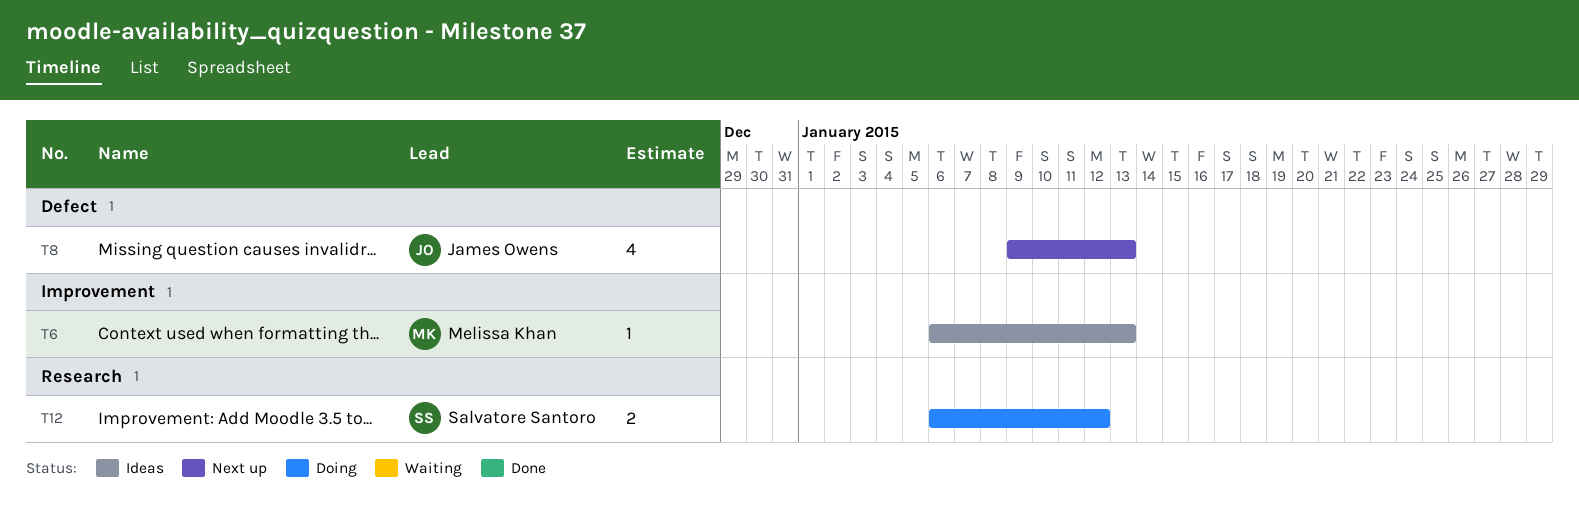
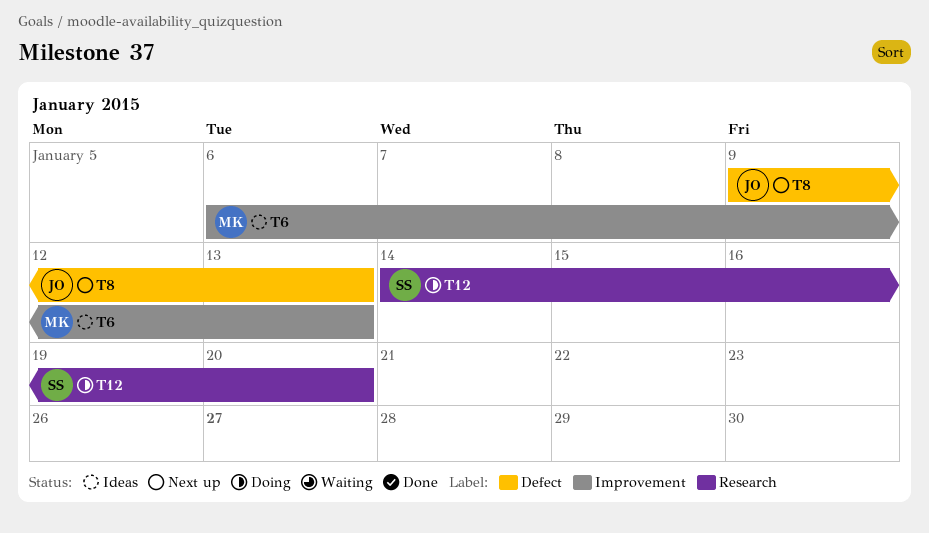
T12, start: Jan 6 -> Jan 14
T12, due: Jan 12 -> Jan 20

